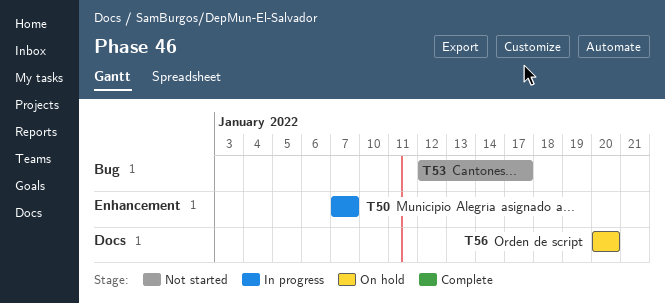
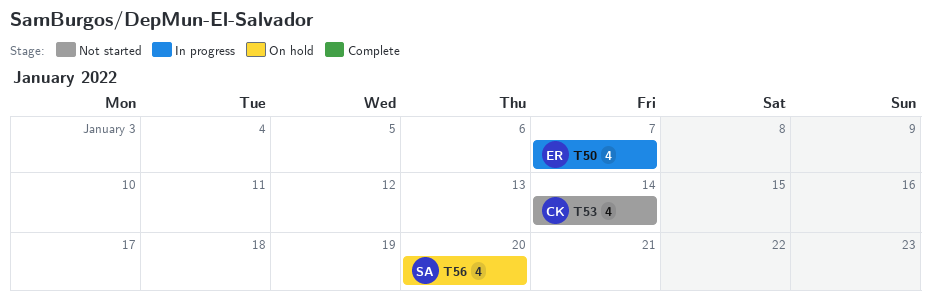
T53, start: Jan 12 -> Jan 14
T53, due: Jan 17 -> Jan 14

